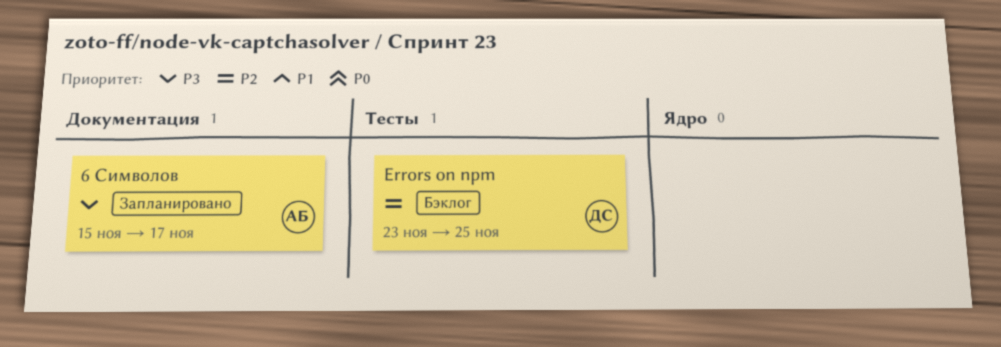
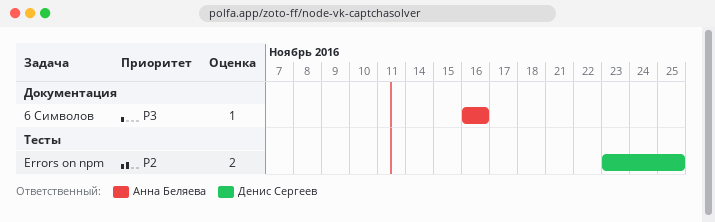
6 Символов, start: Nov 15 -> Nov 16
6 Символов, due: Nov 17 -> Nov 16

